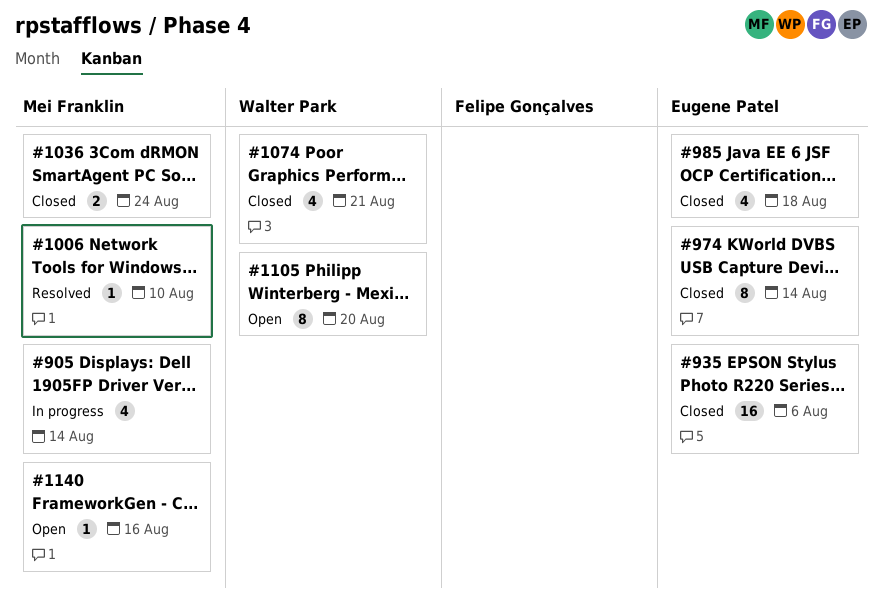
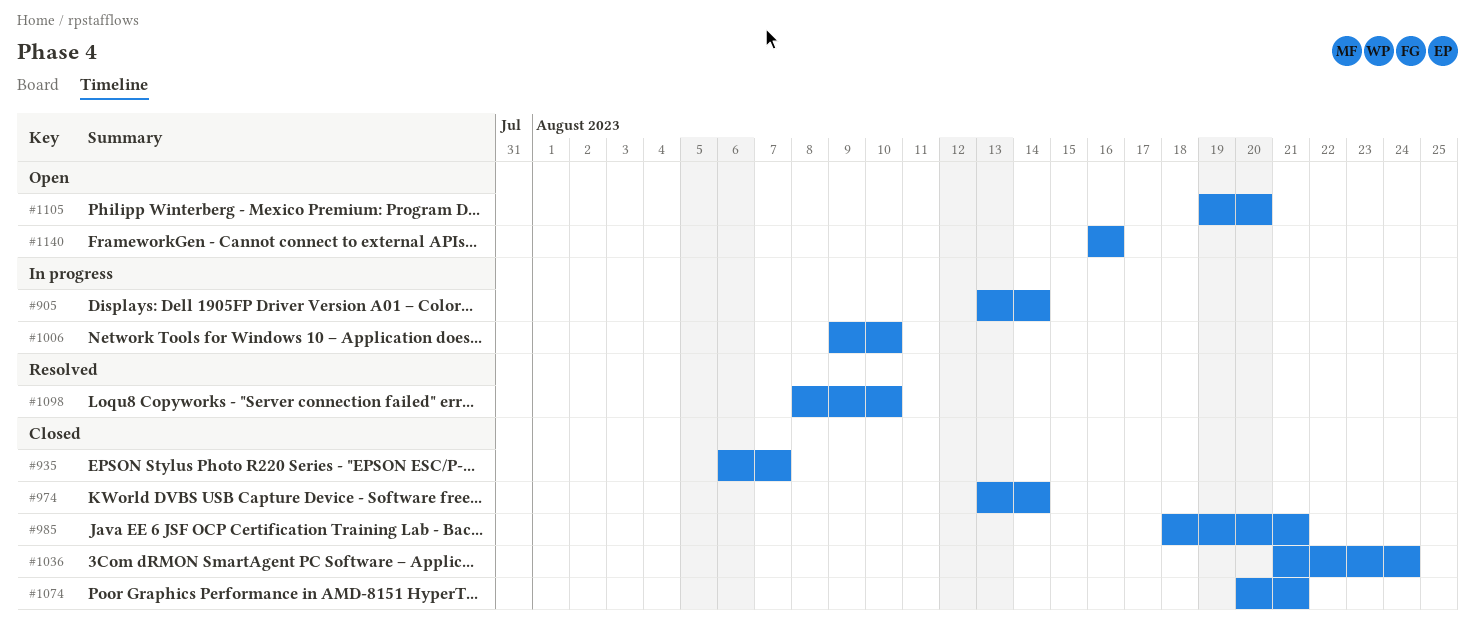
#935, due: Aug 6 -> Aug 7
#985, due: Aug 18 -> Aug 21
#1006, status: Resolved -> In progress
#1098: none -> present

